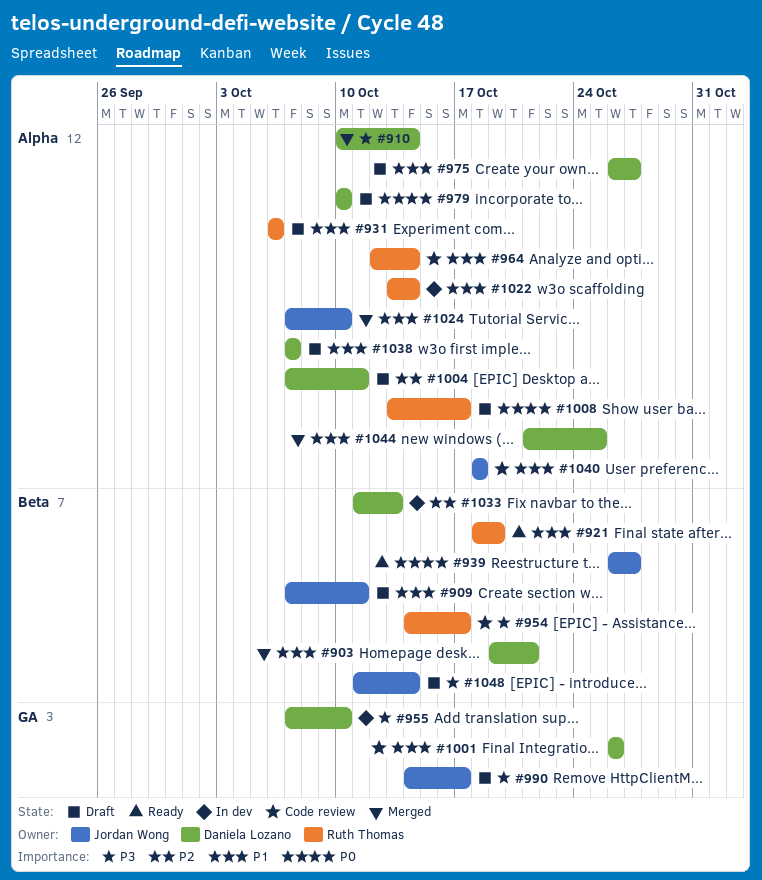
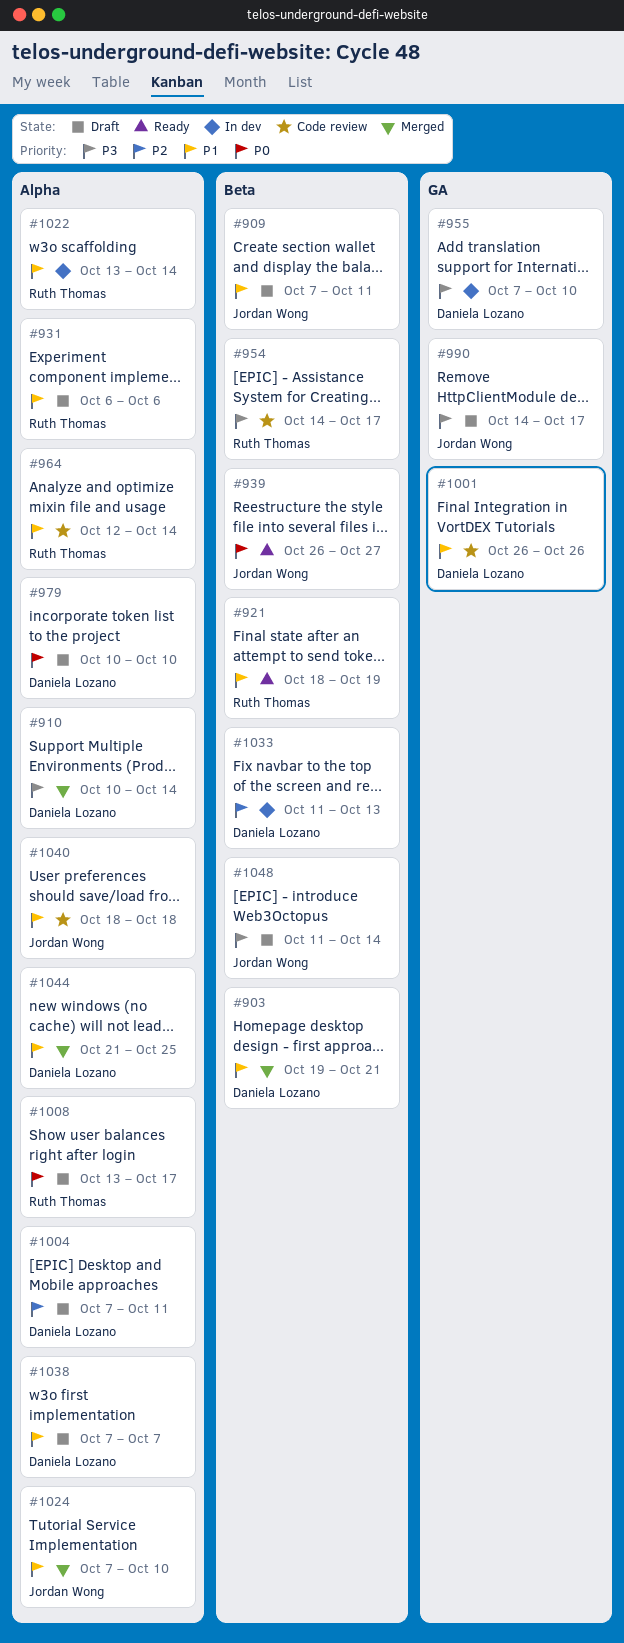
#975: present -> none

